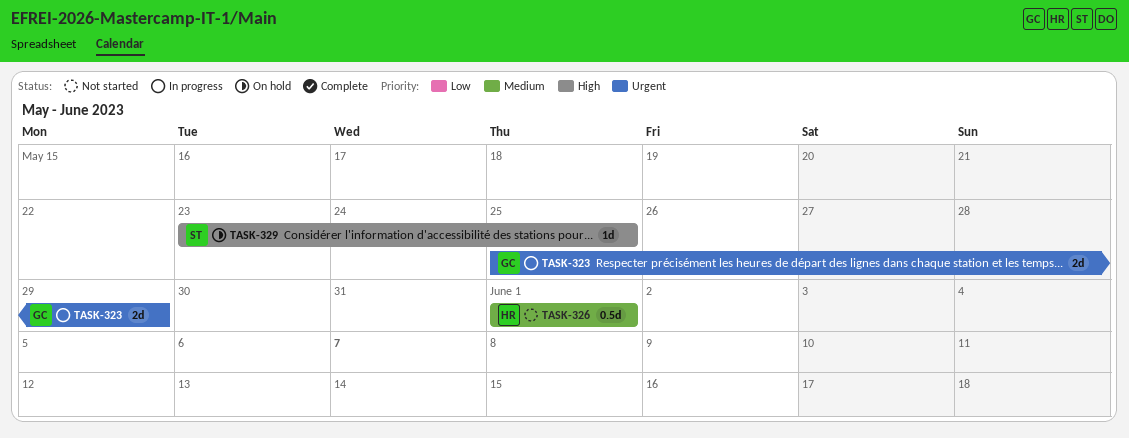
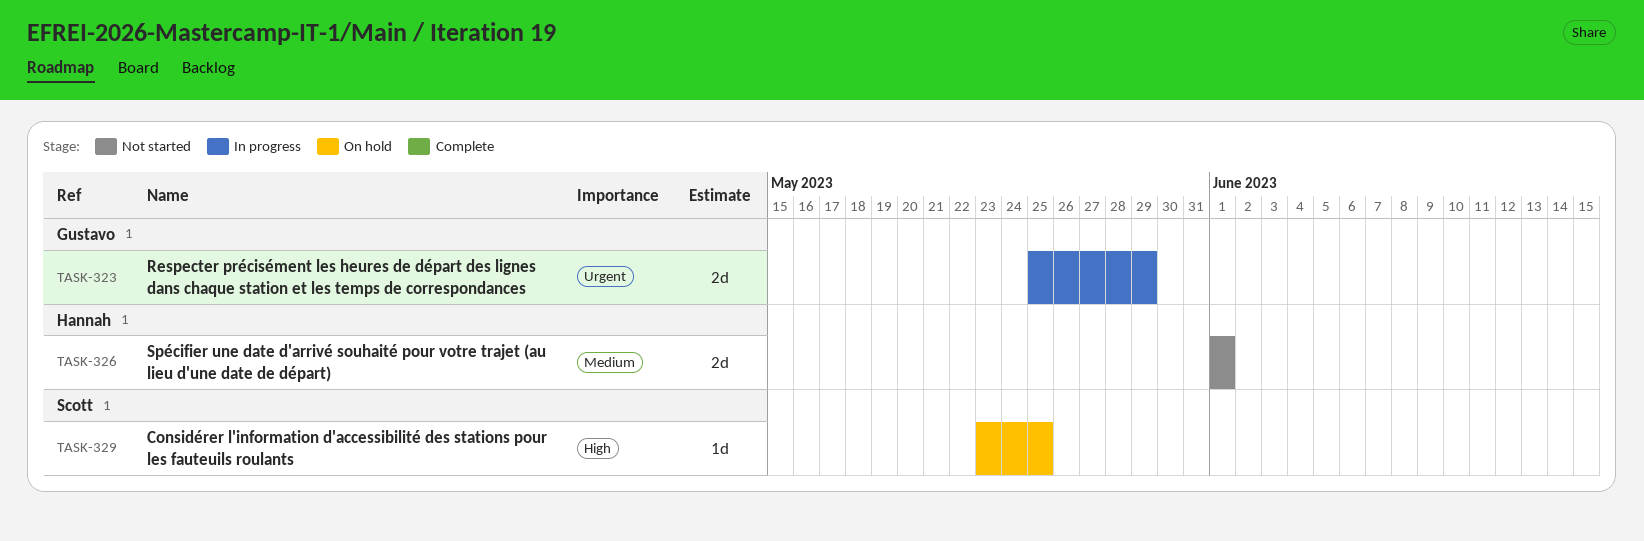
TASK-326, estimate: 0.5d -> 2d

